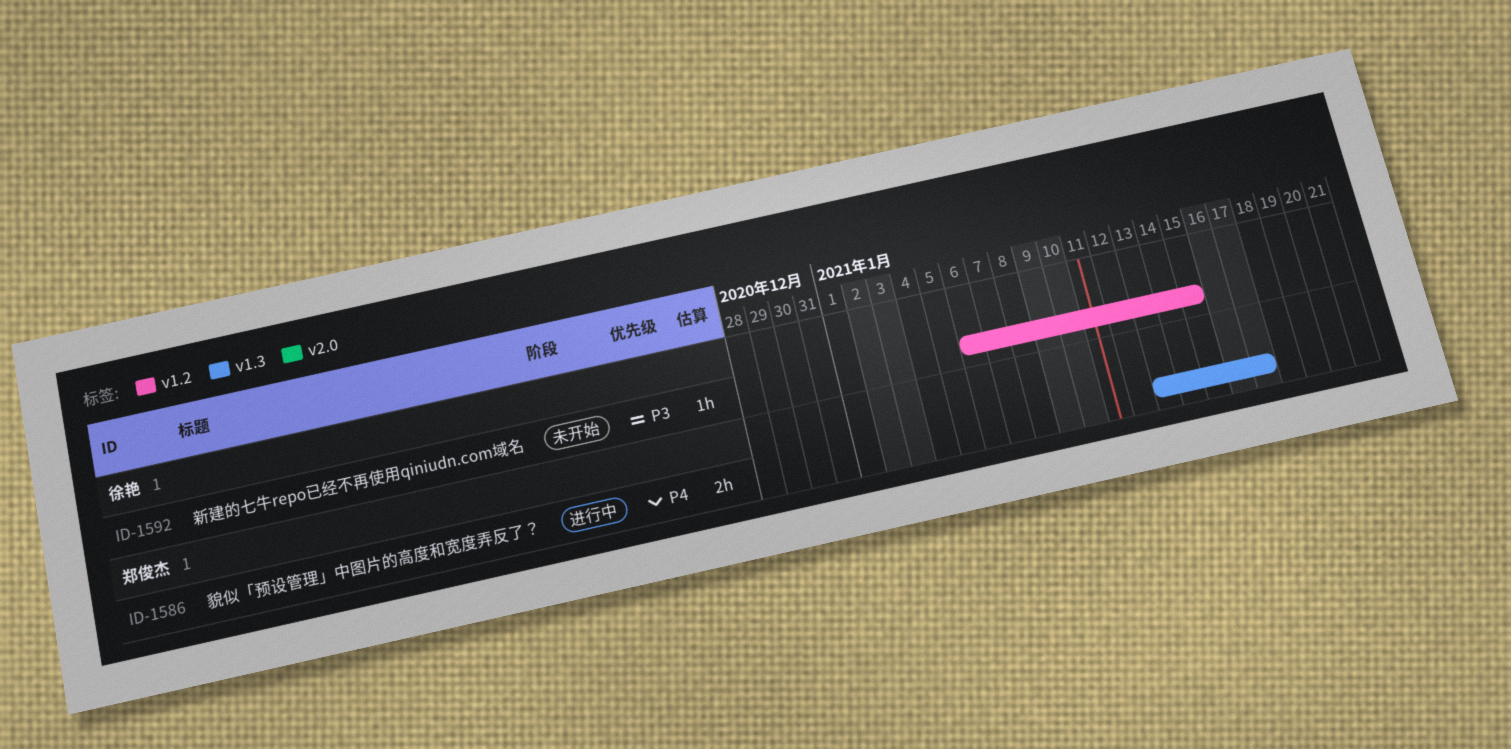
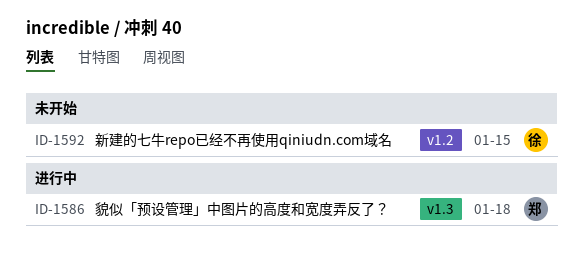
ID-1586, due: Jan 17 -> Jan 18

